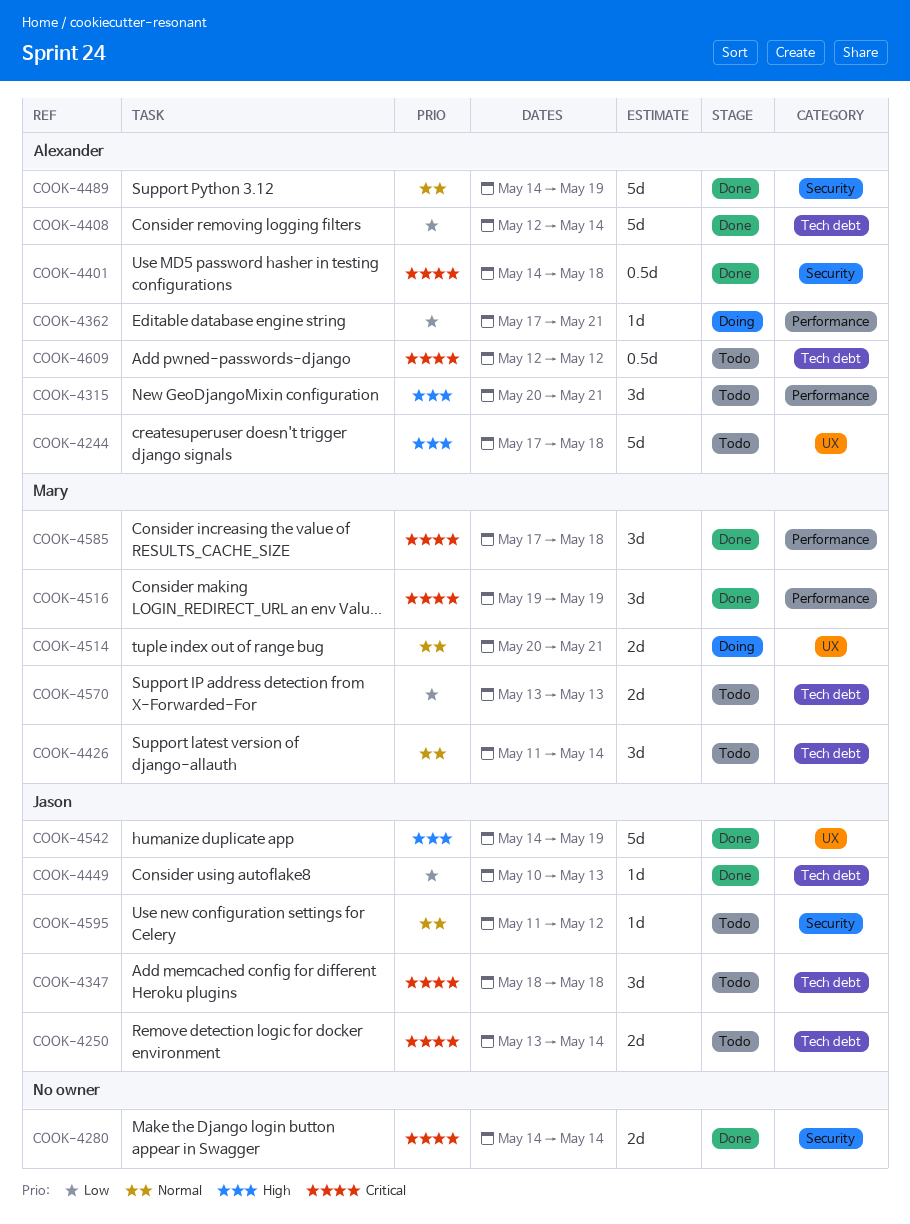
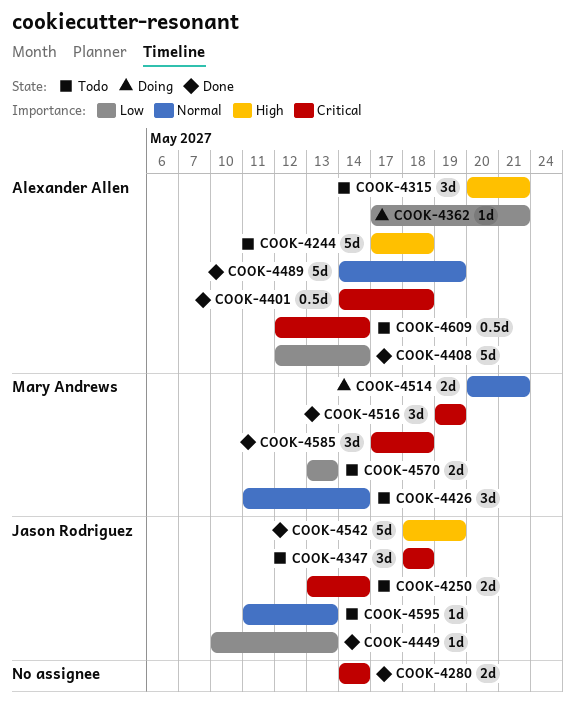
COOK-4542, start: May 14 -> May 18
COOK-4595, due: May 12 -> May 13
COOK-4609, due: May 12 -> May 14

